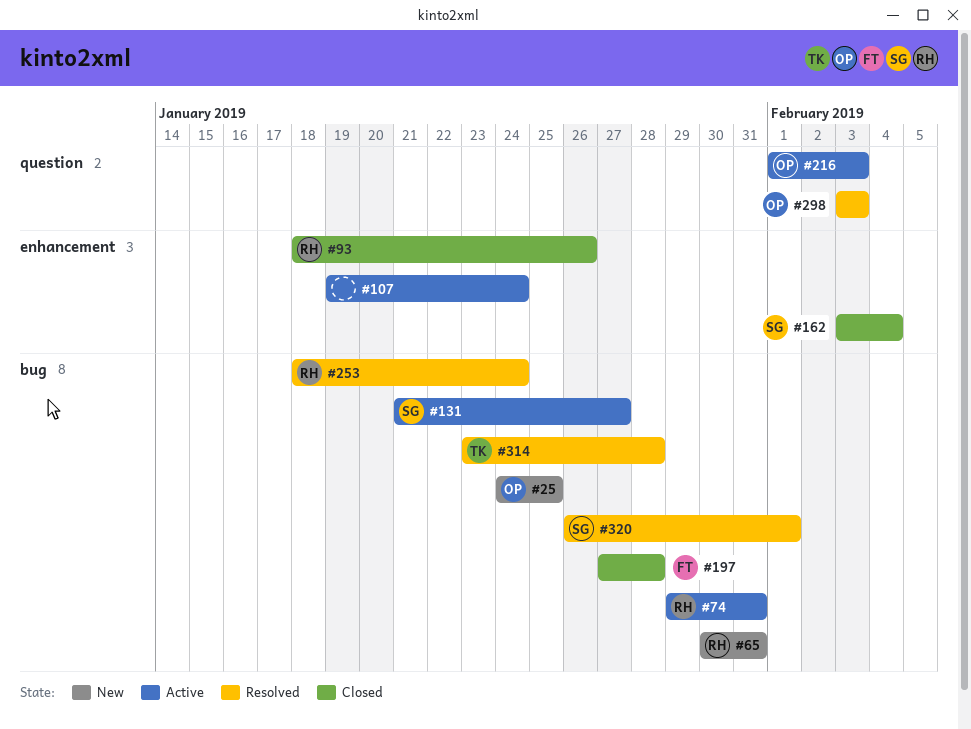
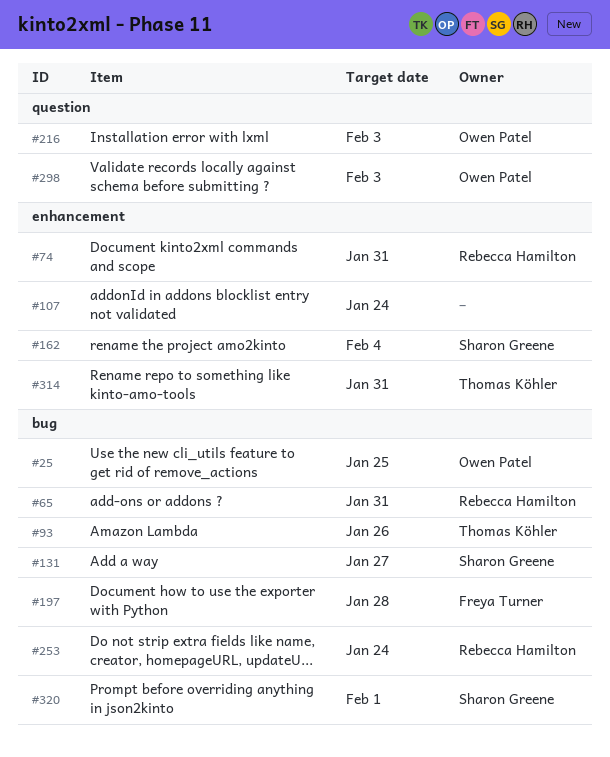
#74, label: bug -> enhancement
#93, owner: Rebecca Hamilton -> Thomas Köhler
#93, label: enhancement -> bug
#314, label: bug -> enhancement
#314, due: Jan 28 -> Jan 31

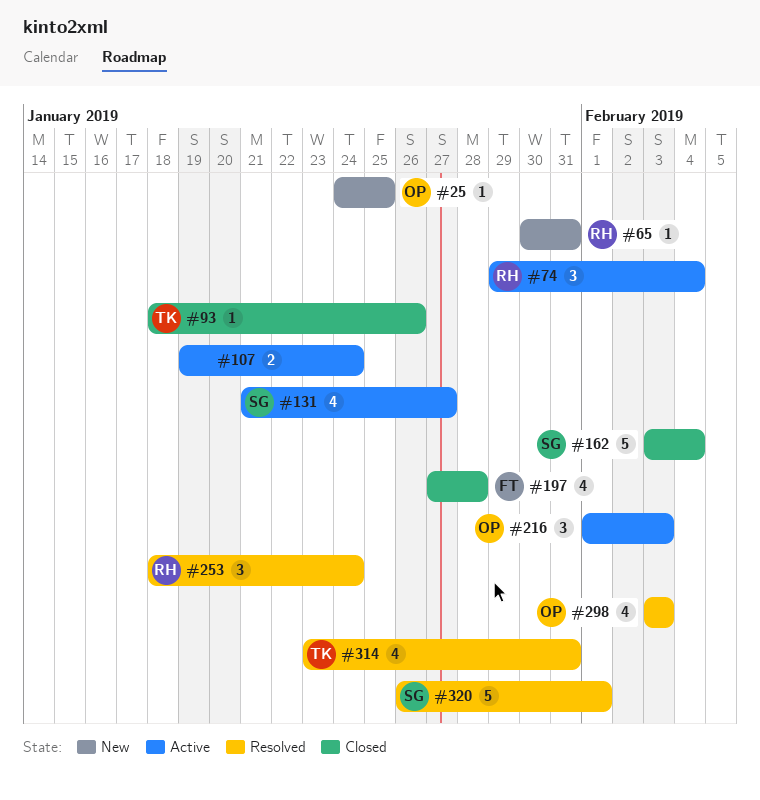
#74, due: Jan 31 -> Feb 4

